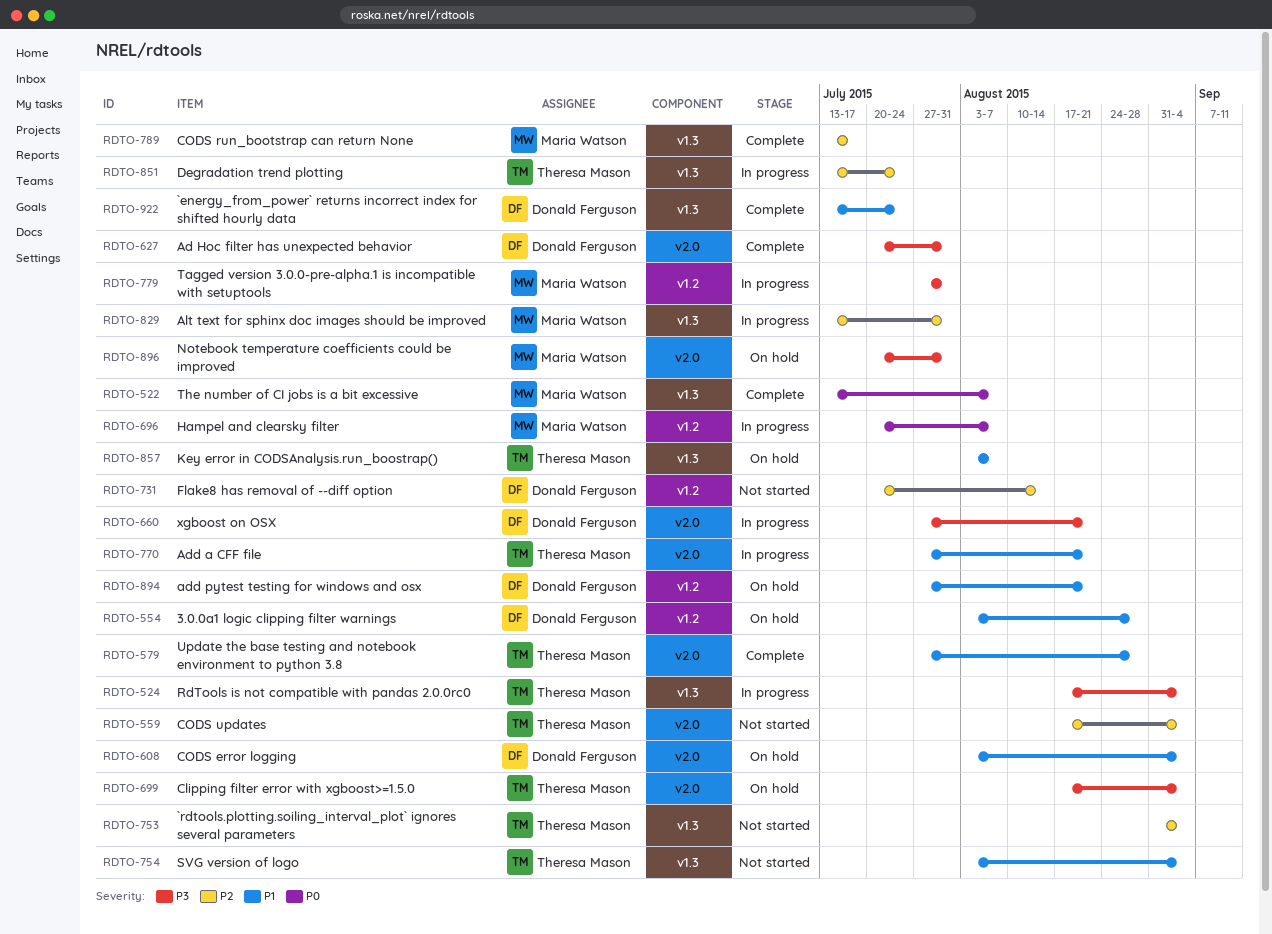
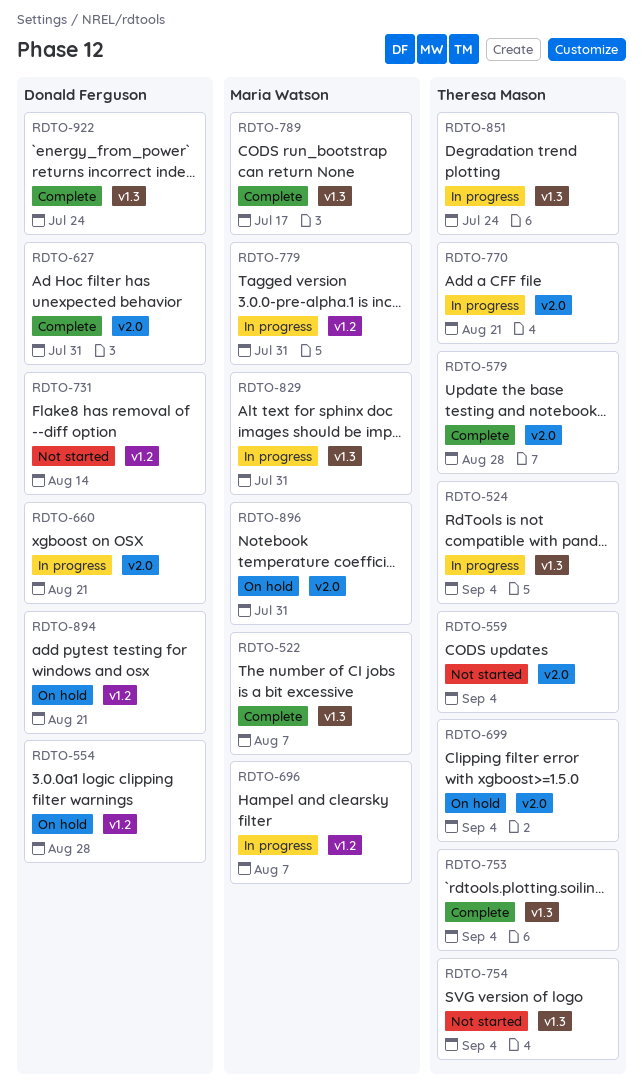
RDTO-608: present -> none
RDTO-753, status: Not started -> Complete
RDTO-857: present -> none

